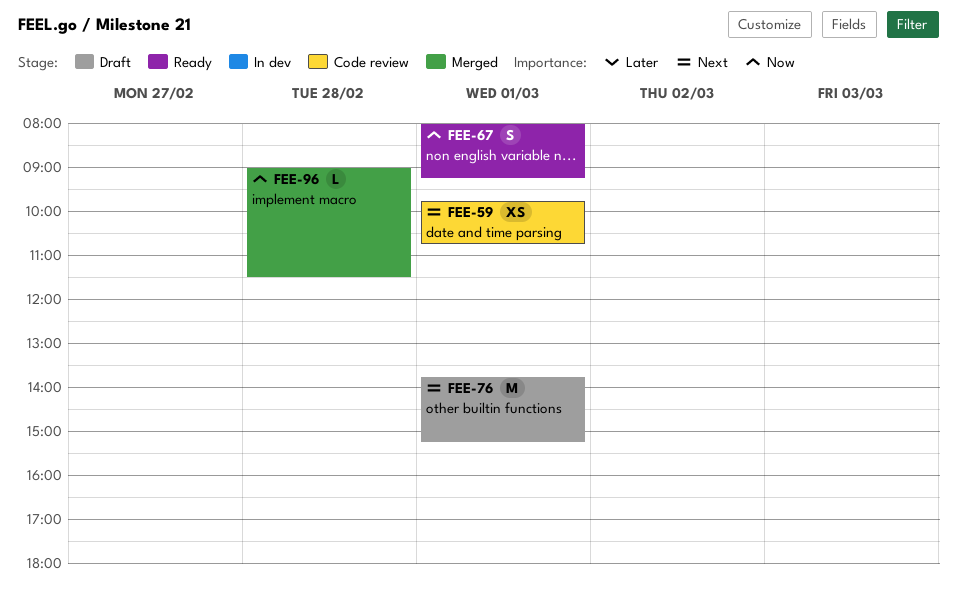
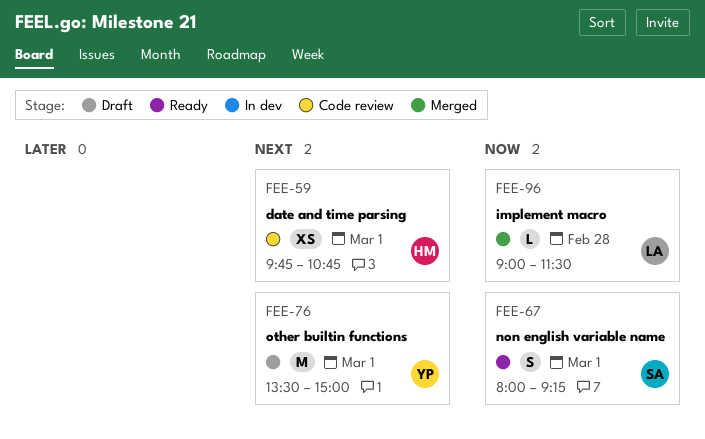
FEE-76, begins: 13:45 -> 13:30
FEE-76, ends: 15:15 -> 15:00

